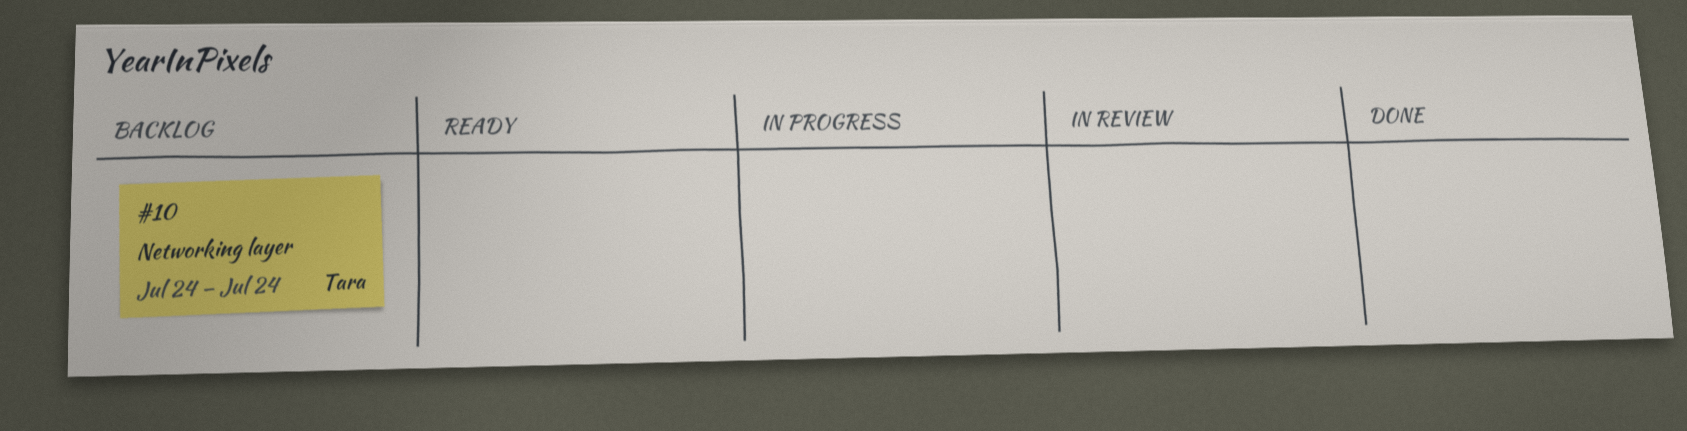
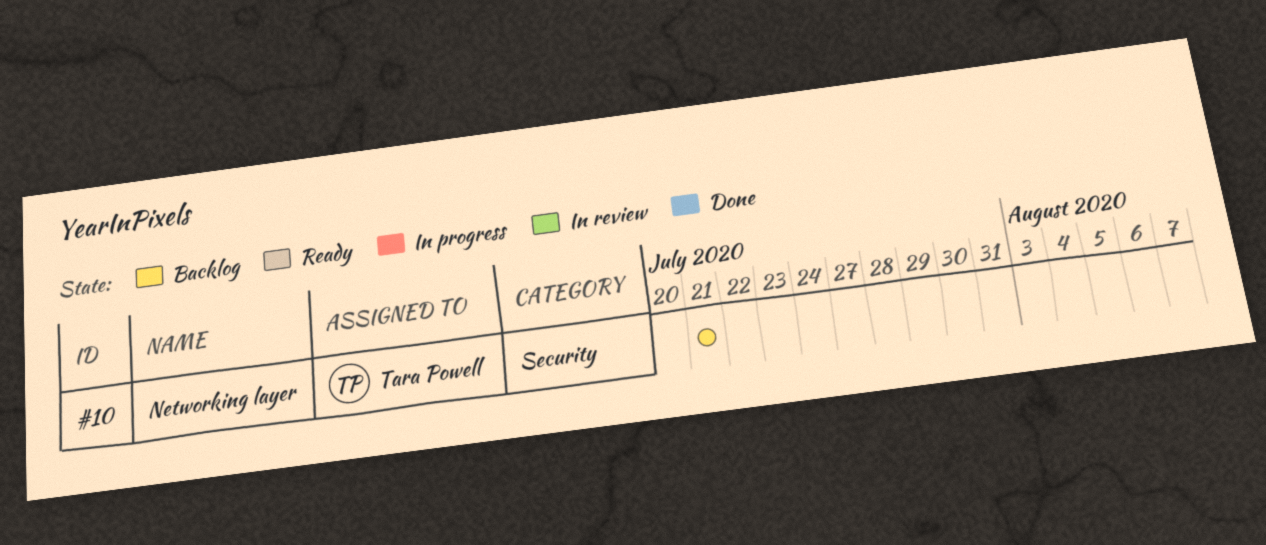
#10, start: Jul 24 -> Jul 21
#10, due: Jul 24 -> Jul 21

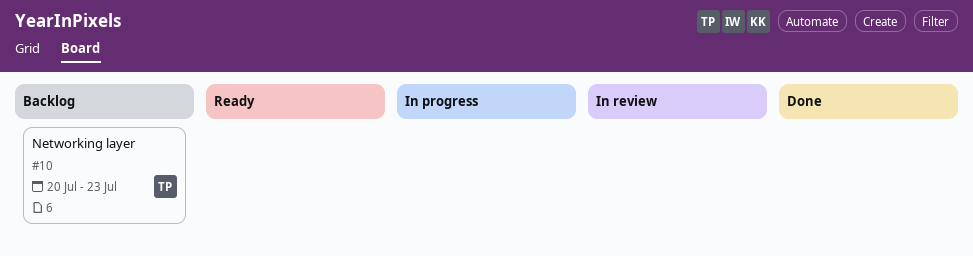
#10, start: Jul 21 -> Jul 20
#10, due: Jul 21 -> Jul 23

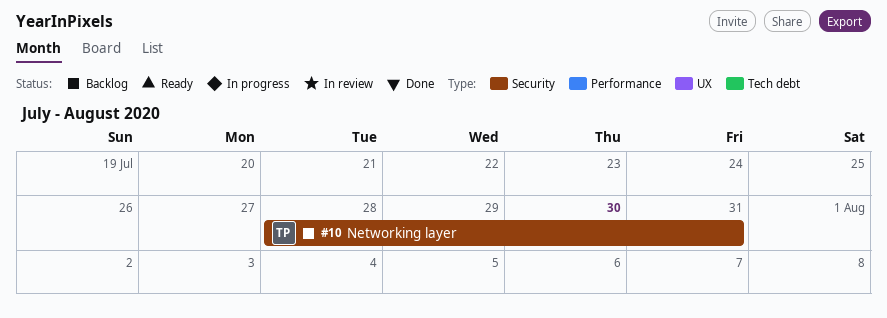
#10, start: Jul 20 -> Jul 28
#10, due: Jul 23 -> Jul 31

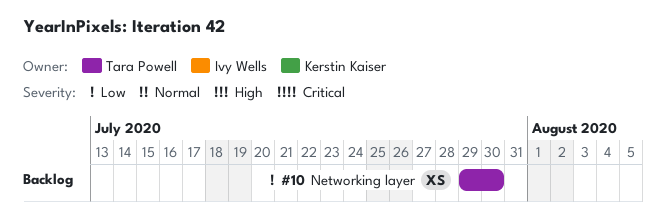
#10, start: Jul 28 -> Jul 29
#10, due: Jul 31 -> Jul 30

